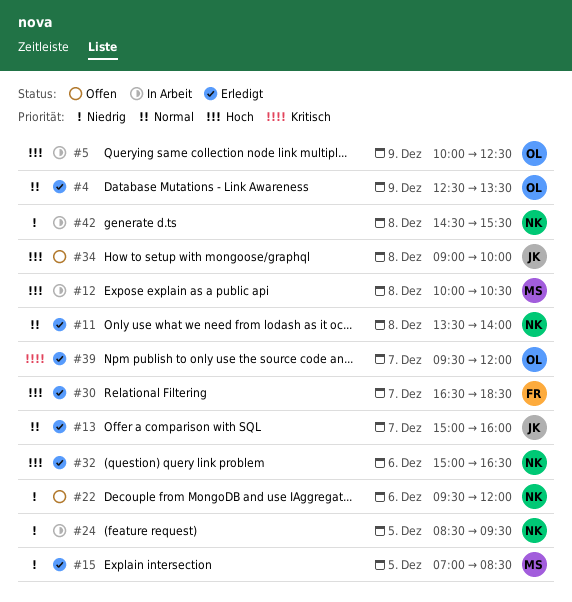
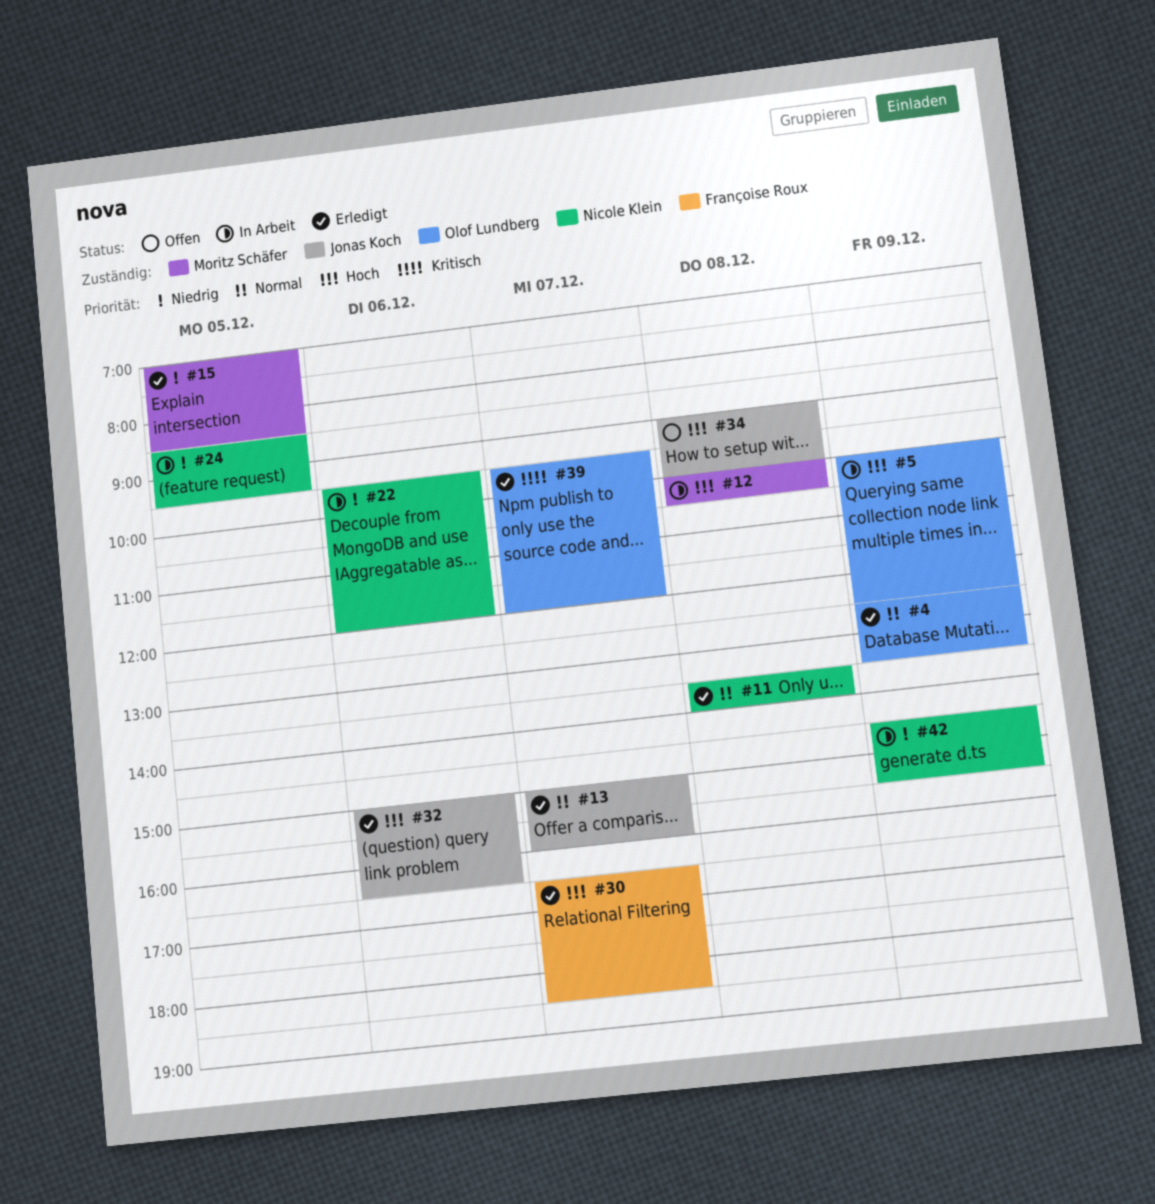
#22, status: Offen -> In Arbeit
#32, owner: Nicole Klein -> Jonas Koch
#42, day: Dec 8 -> Dec 9

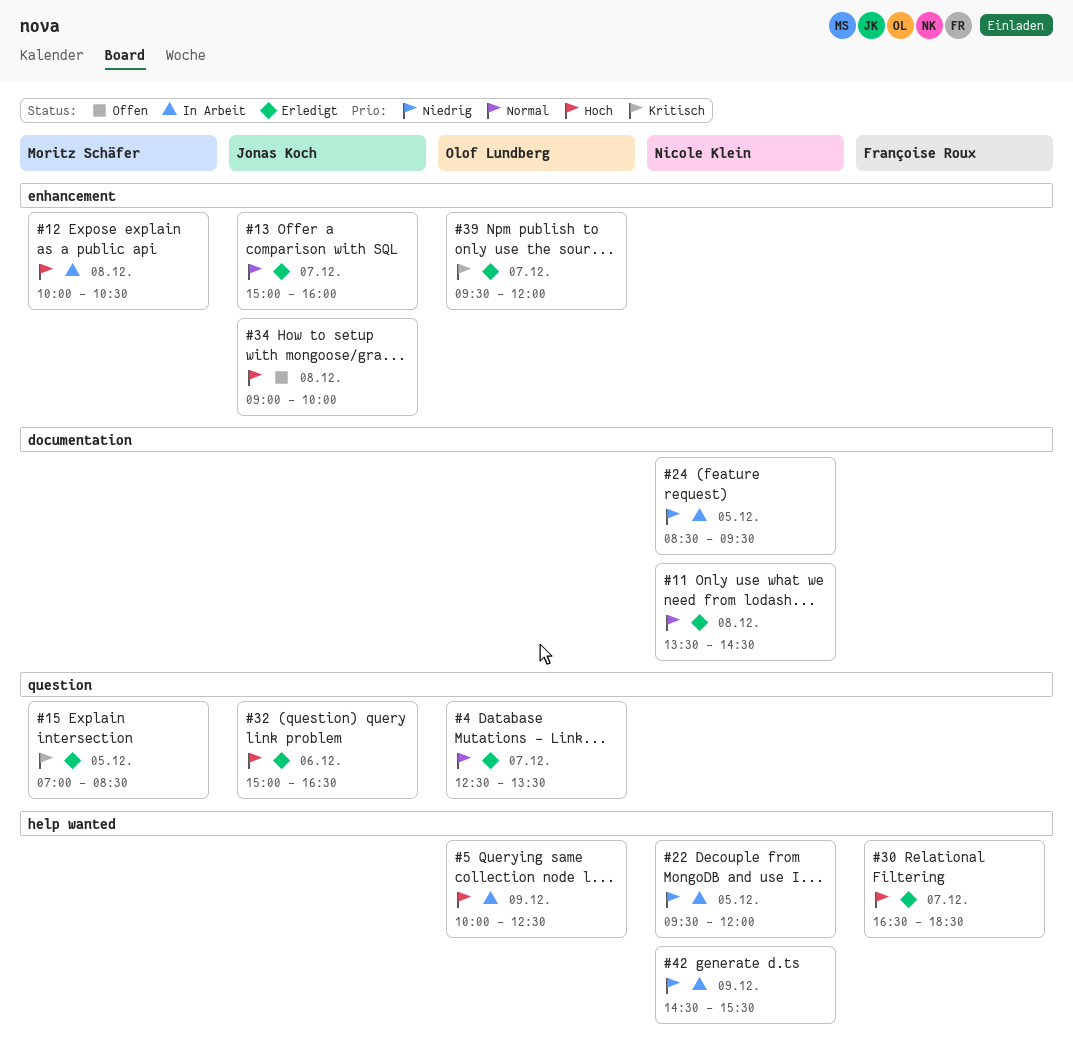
#4, day: Dec 9 -> Dec 7
#11, ends: 14:00 -> 14:30
#15, priority: Niedrig -> Kritisch
#22, day: Dec 6 -> Dec 5

